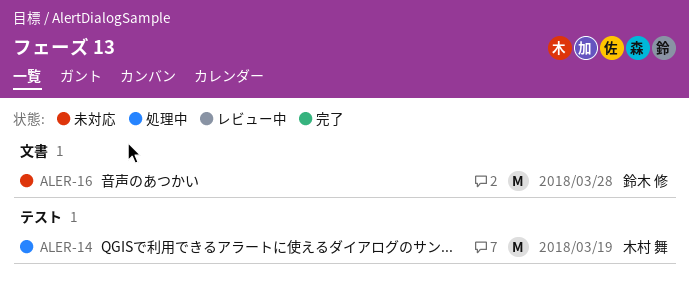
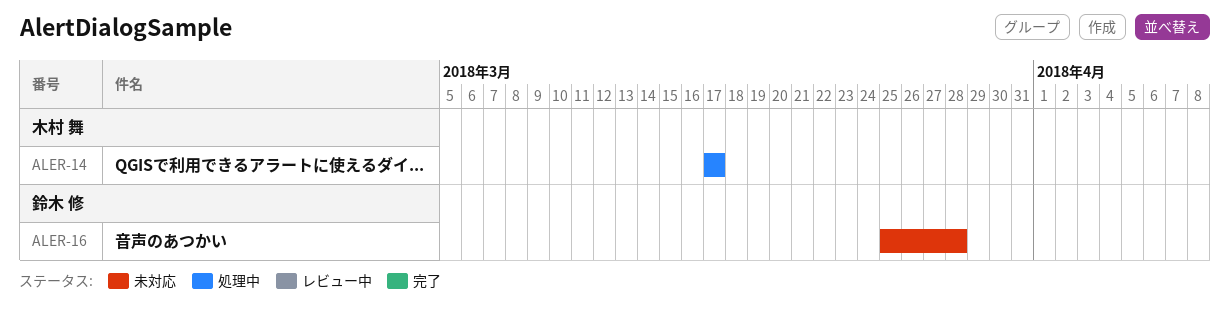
ALER-14, due: Mar 19 -> Mar 17

